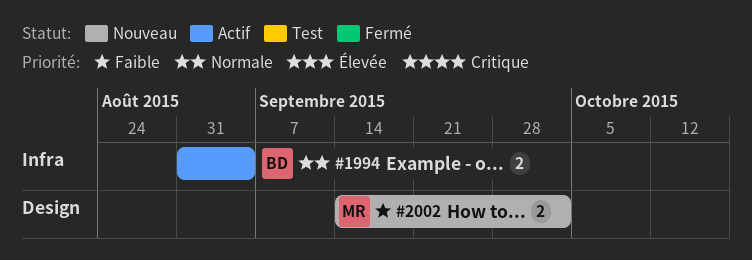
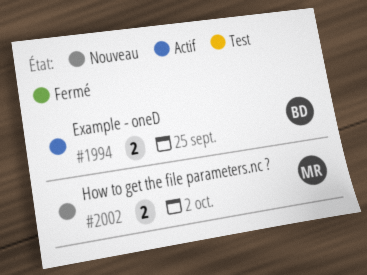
#1994, due: Sep 4 -> Sep 25

